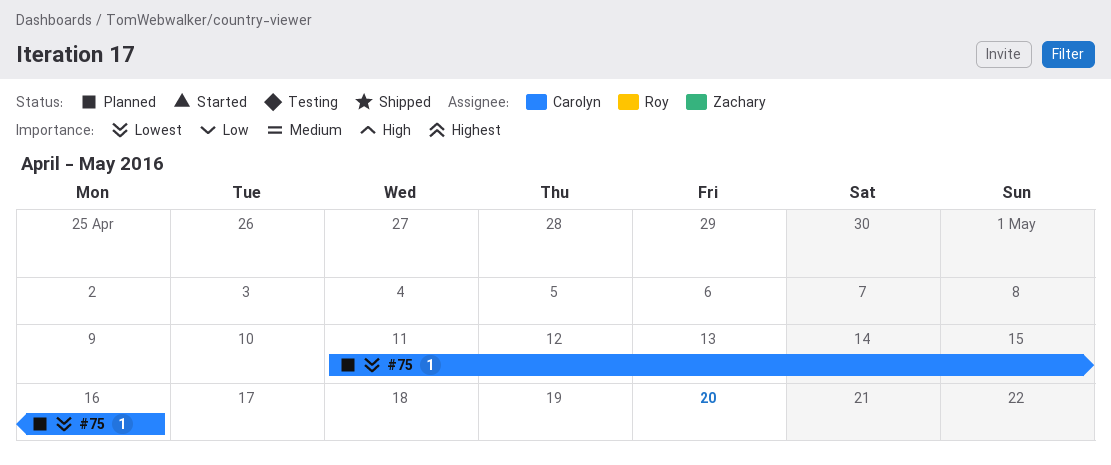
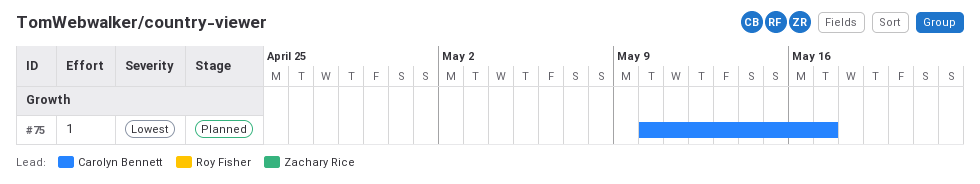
#75, start: May 11 -> May 10
#75, due: May 16 -> May 17

